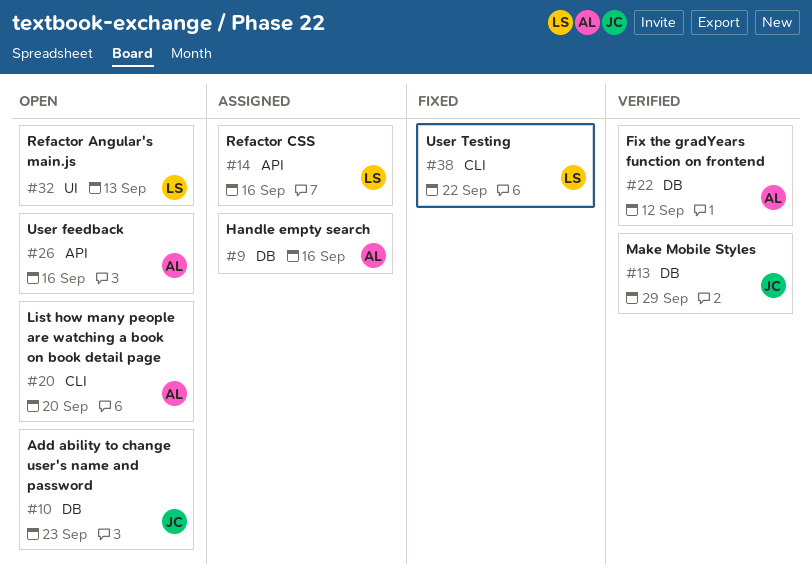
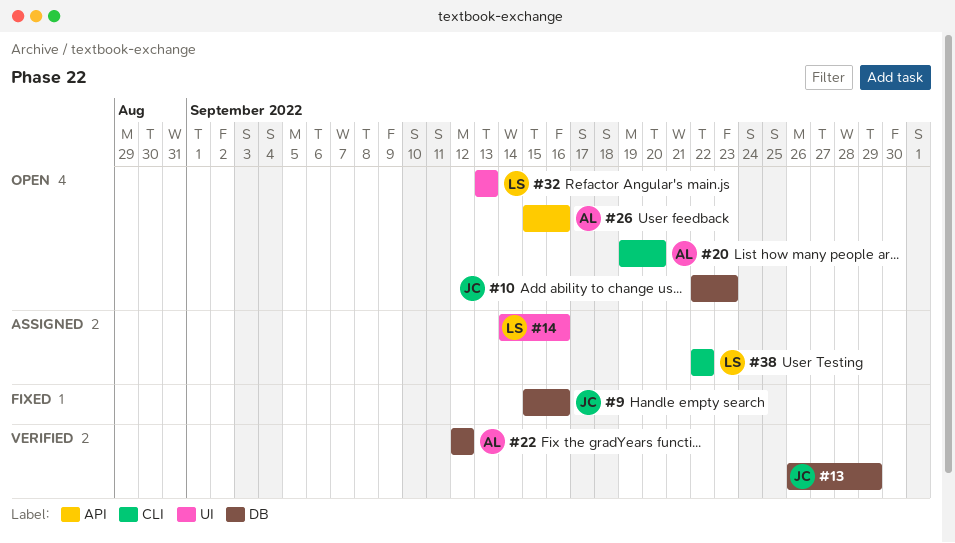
#9, status: Assigned -> Fixed
#9, owner: AL -> JC
#14, label: API -> UI
#38, status: Fixed -> Assigned

